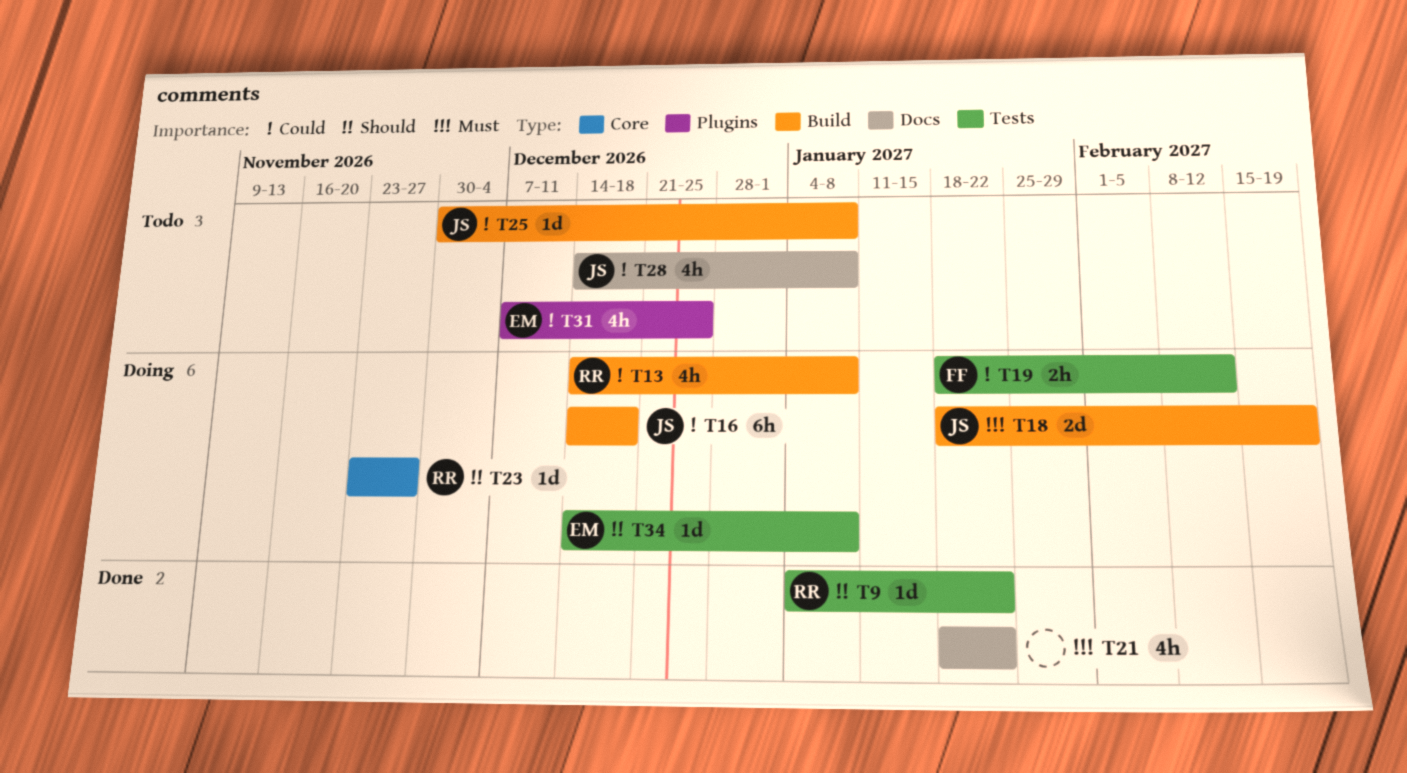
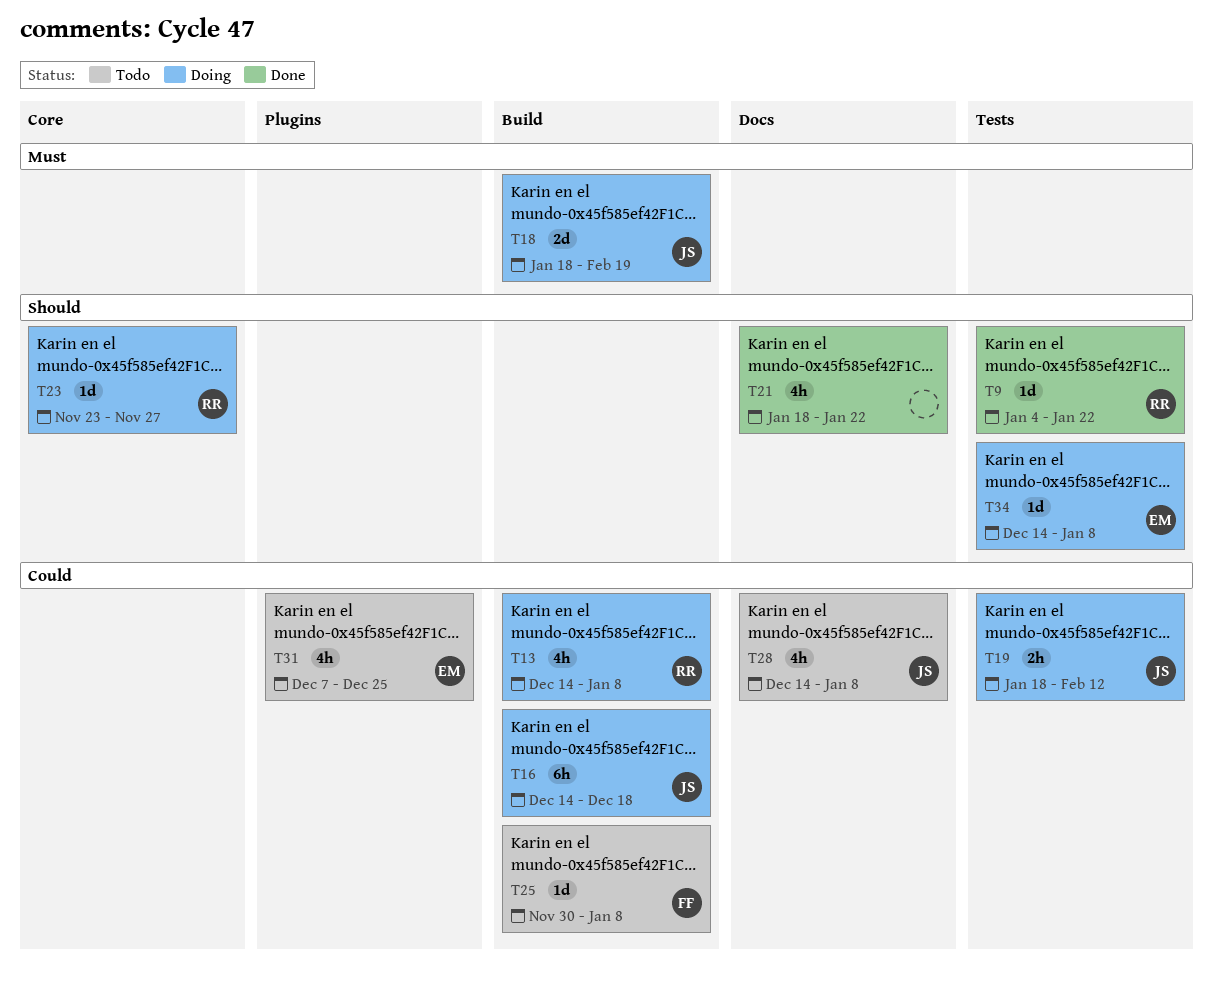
T19, owner: FF -> JS
T21, priority: Must -> Should
T25, owner: JS -> FF

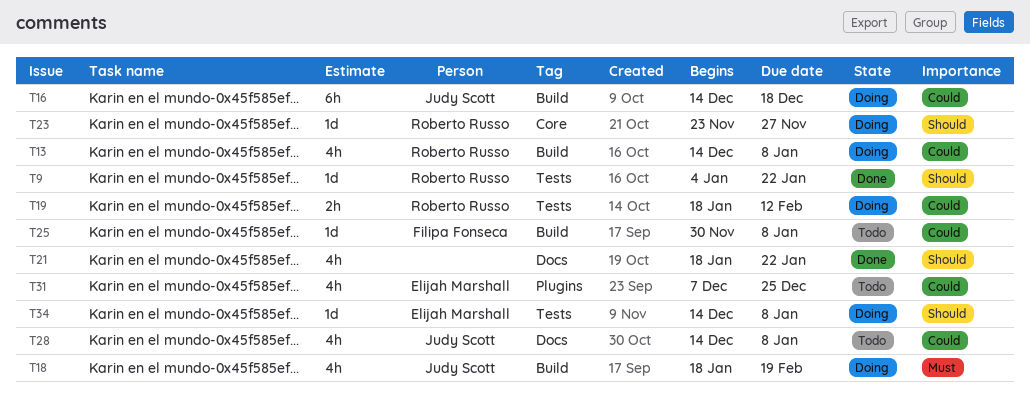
T18, estimate: 2d -> 4h
T19, owner: Judy Scott -> Roberto Russo

